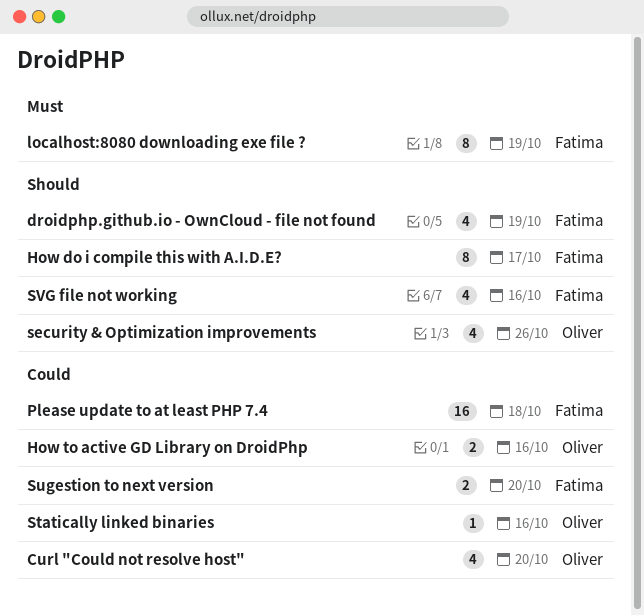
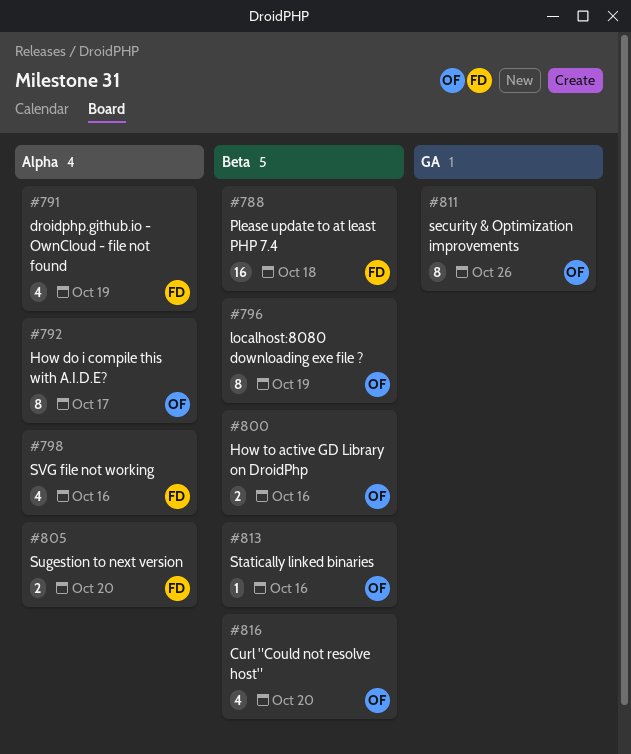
How do i compile this with A.I.D.E?, owner: Fatima -> Oliver
localhost:8080 downloading exe file ?, owner: Fatima -> Oliver
security & Optimization improvements, estimate: 4 -> 8

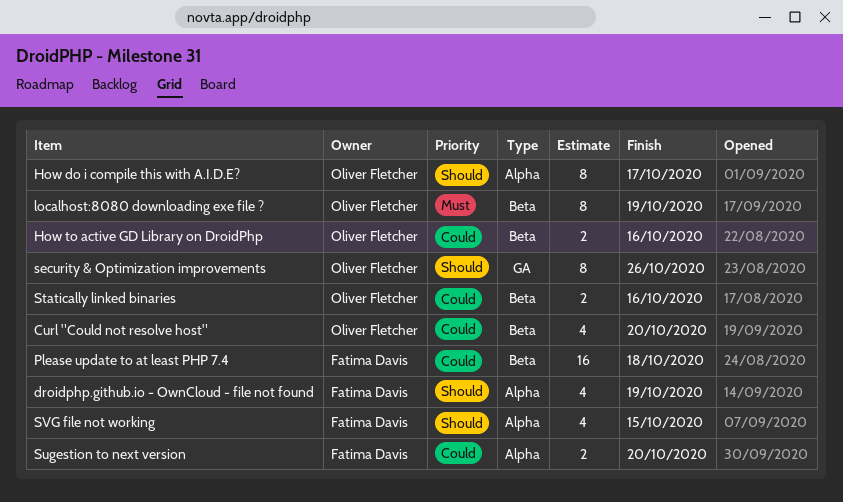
Statically linked binaries, estimate: 1 -> 2
SVG file not working, due: Oct 16 -> Oct 15

